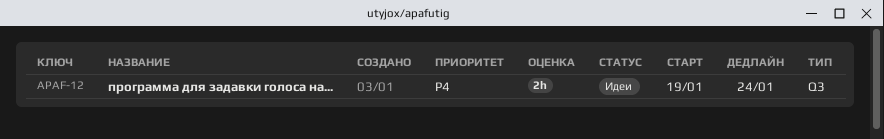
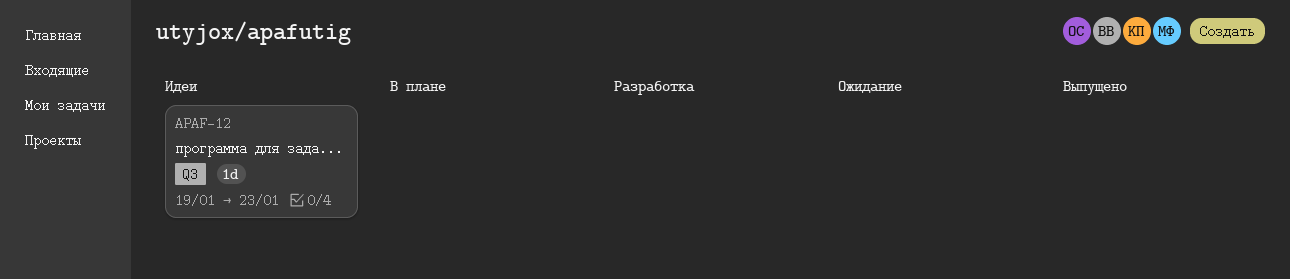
APAF-12, estimate: 2h -> 1d
APAF-12, due: Jan 24 -> Jan 23

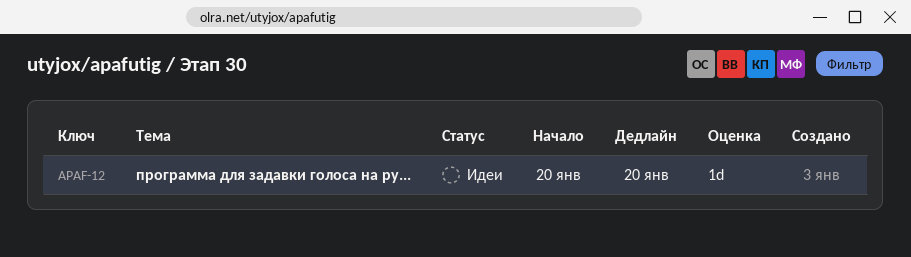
APAF-12, start: Jan 19 -> Jan 20
APAF-12, due: Jan 23 -> Jan 20

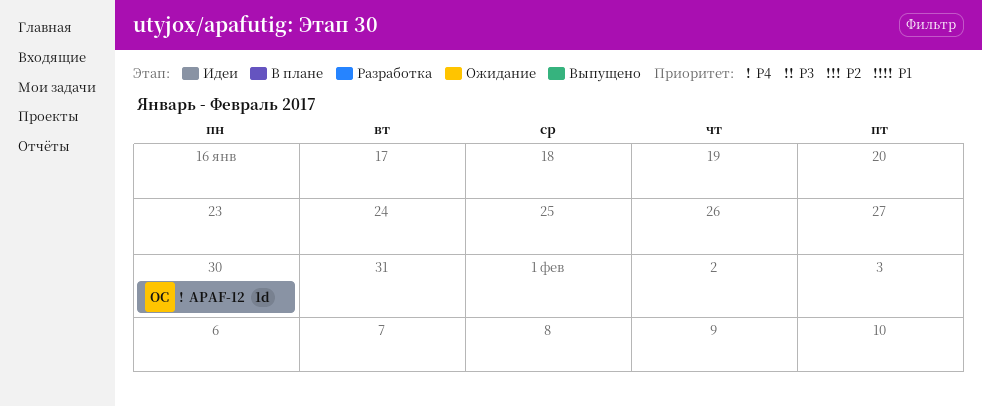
APAF-12, start: Jan 20 -> Jan 30
APAF-12, due: Jan 20 -> Jan 30

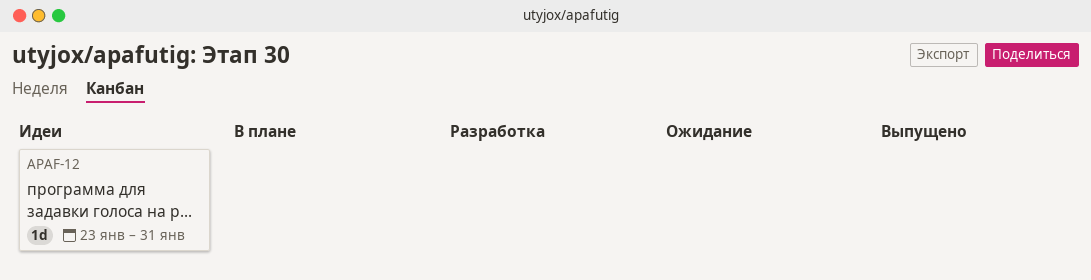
APAF-12, start: Jan 30 -> Jan 23
APAF-12, due: Jan 30 -> Jan 31

